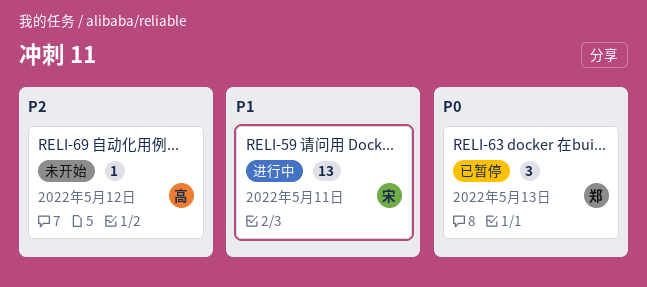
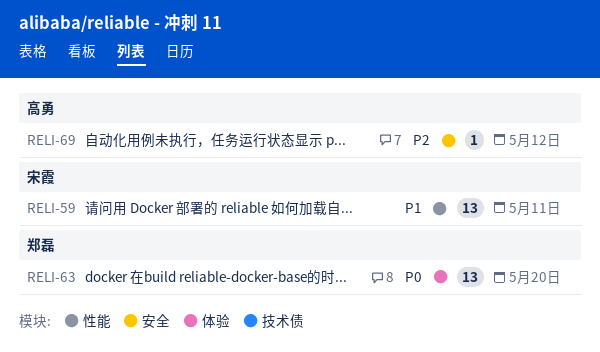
RELI-63, estimate: 3 -> 13
RELI-63, due: May 13 -> May 20

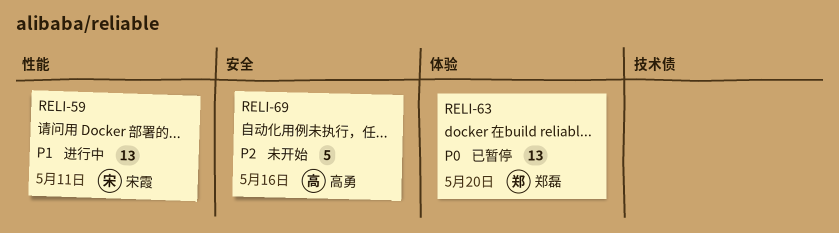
RELI-69, estimate: 1 -> 5
RELI-69, due: May 12 -> May 16

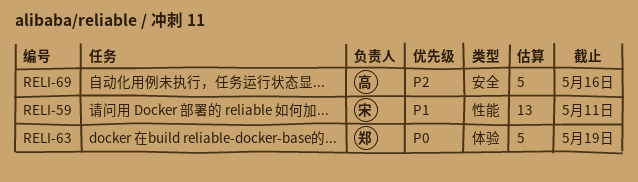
RELI-63, estimate: 13 -> 5
RELI-63, due: May 20 -> May 19

